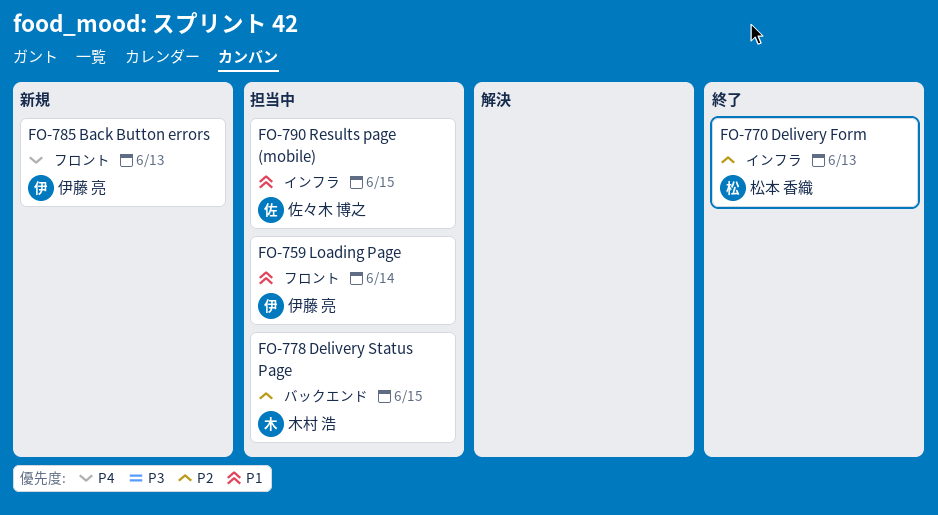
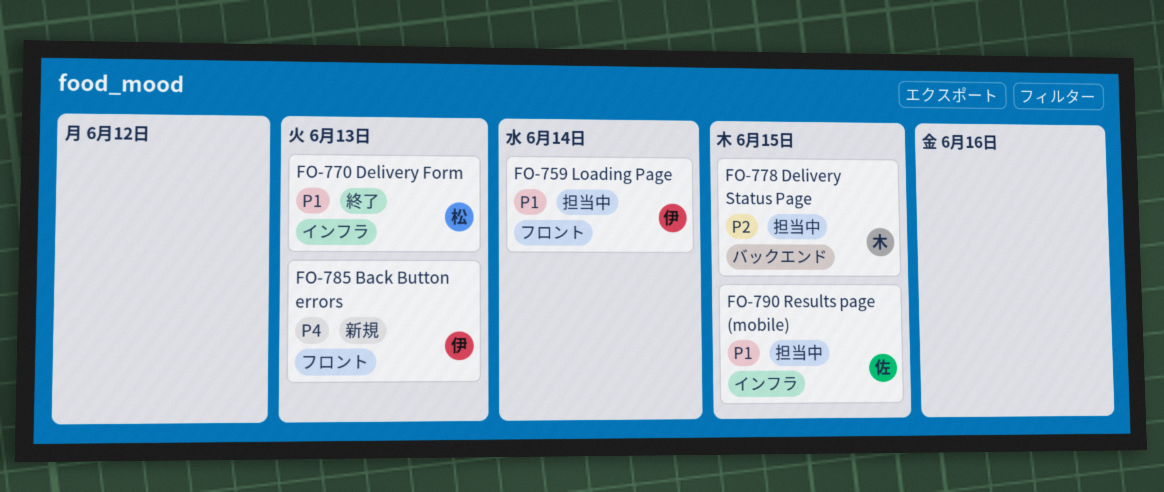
FO-770, priority: P2 -> P1

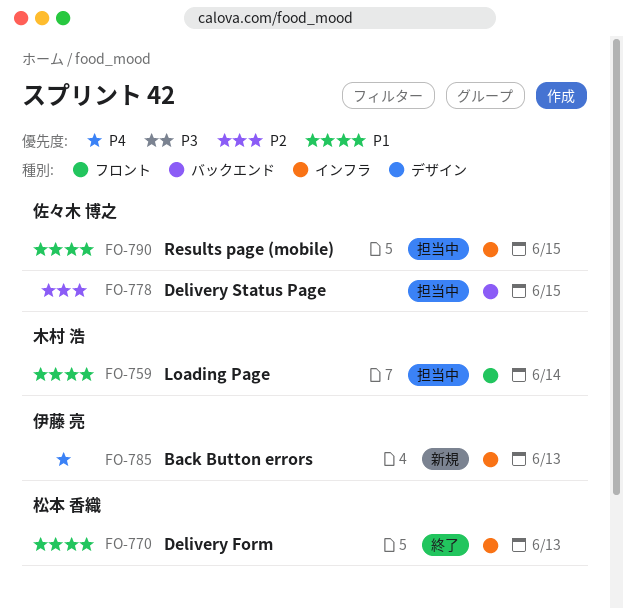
FO-759, owner: 伊藤 亮 -> 木村 浩
FO-778, owner: 木村 浩 -> 佐々木 博之
FO-785, label: フロント -> インフラ

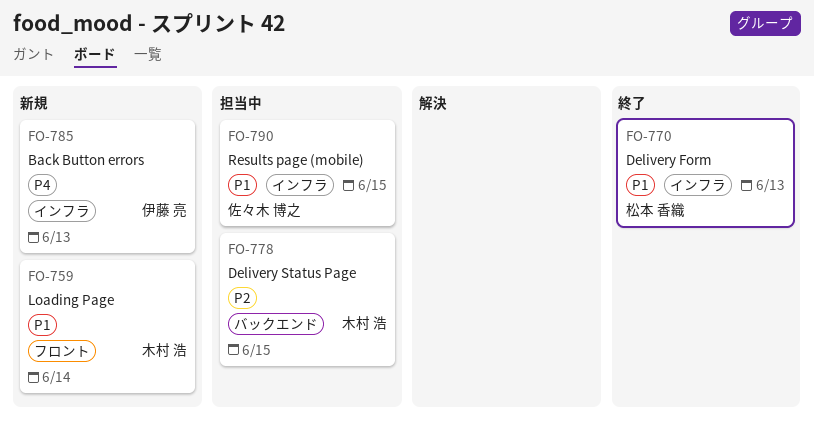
FO-759, status: 担当中 -> 新規
FO-778, owner: 佐々木 博之 -> 木村 浩

